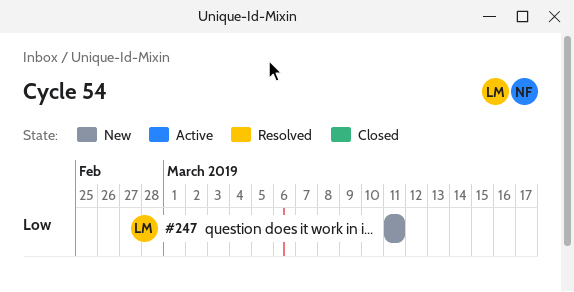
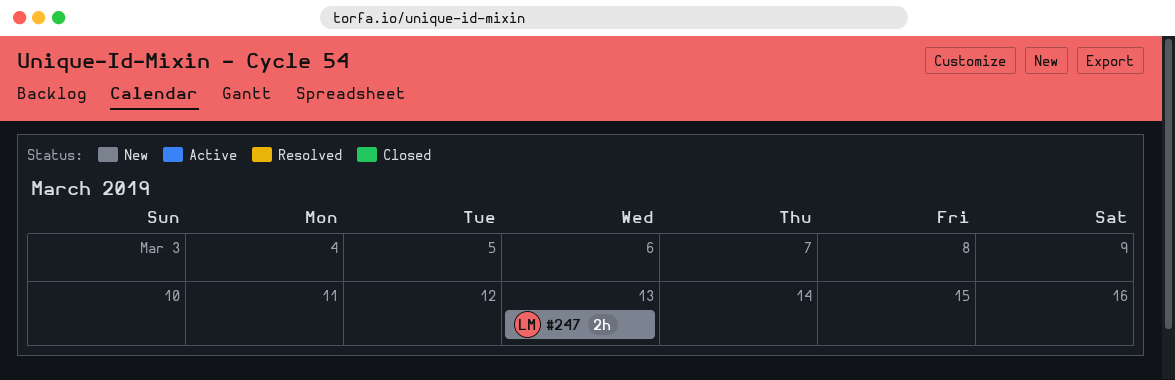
#247, start: Mar 11 -> Mar 13
#247, due: Mar 11 -> Mar 13

